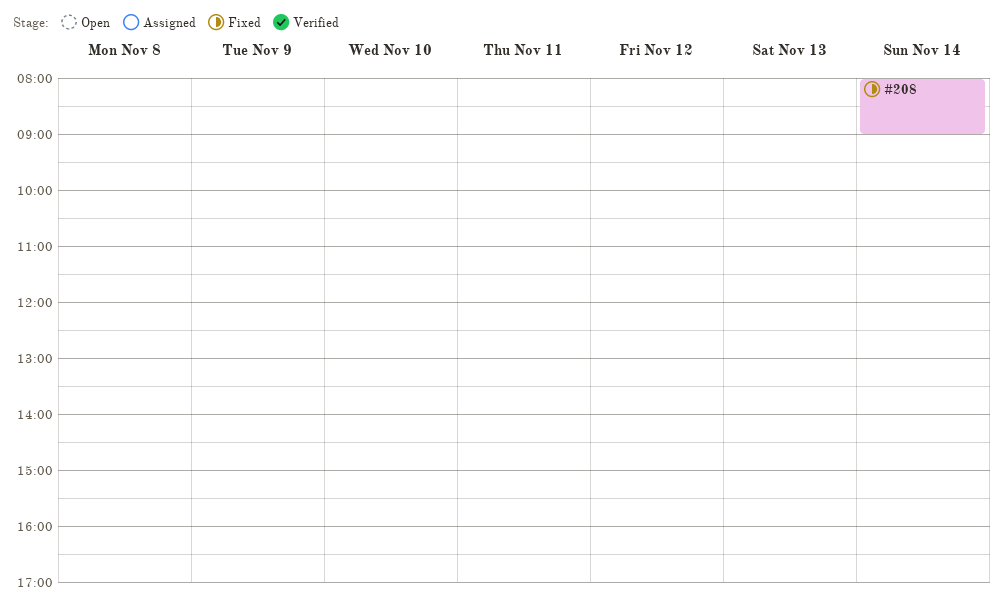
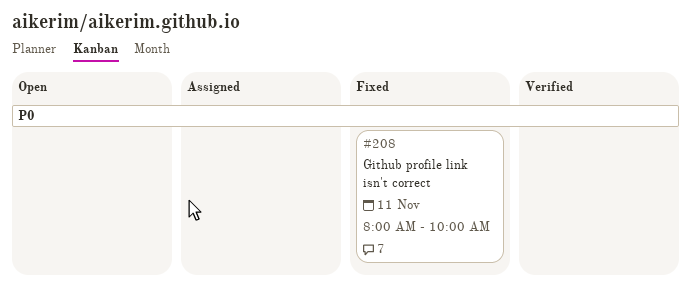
#208, day: Nov 14 -> Nov 11
#208, ends: 09:00 -> 10:00

